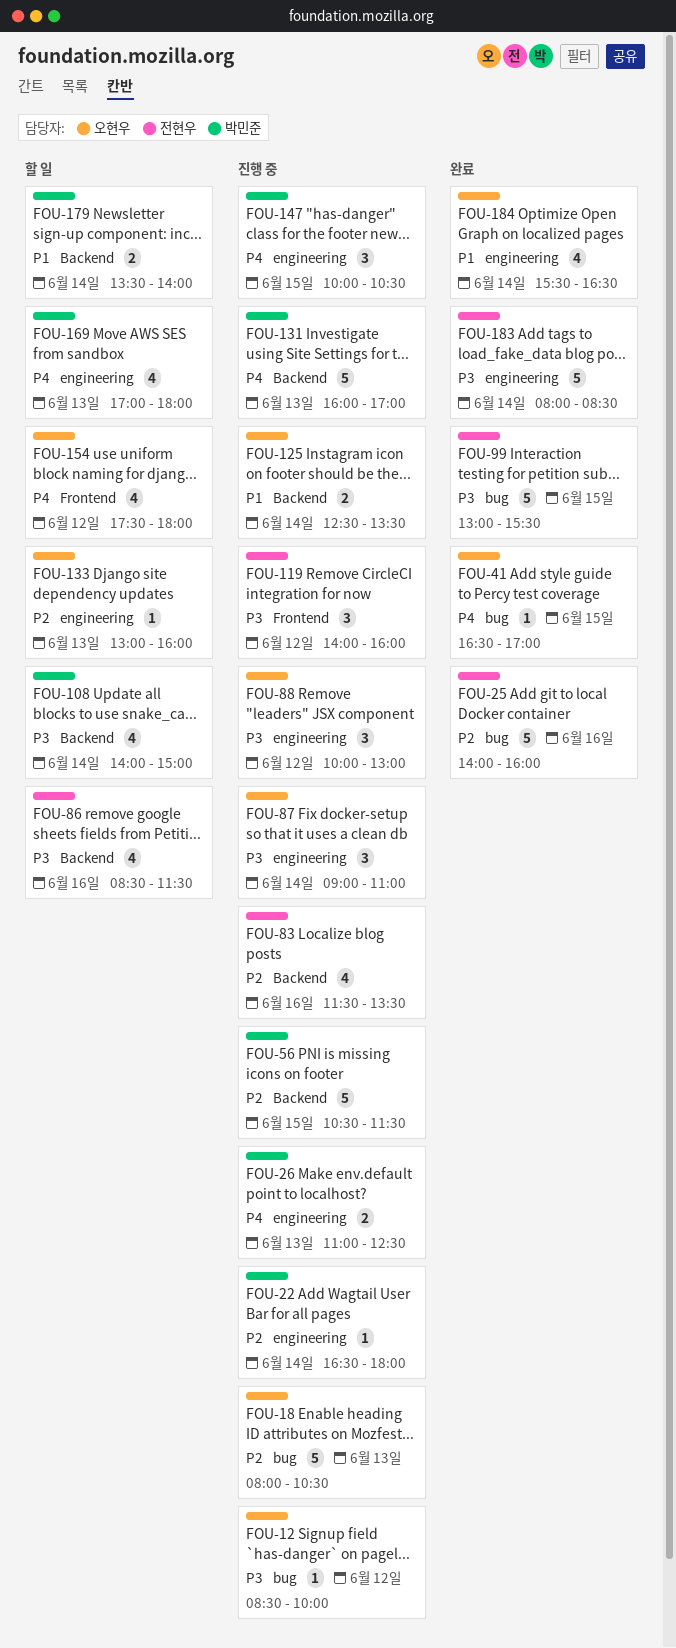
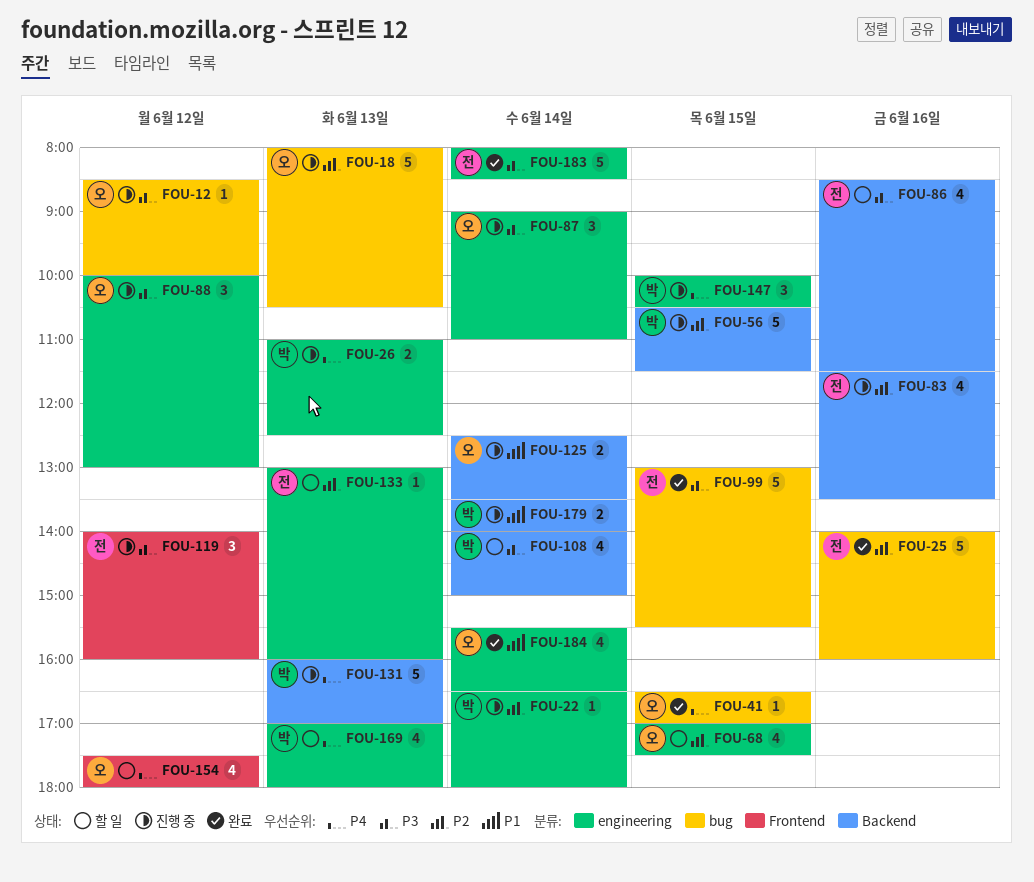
FOU-68: none -> present
FOU-133, owner: 오현우 -> 전현우
FOU-179, status: 할 일 -> 진행 중

